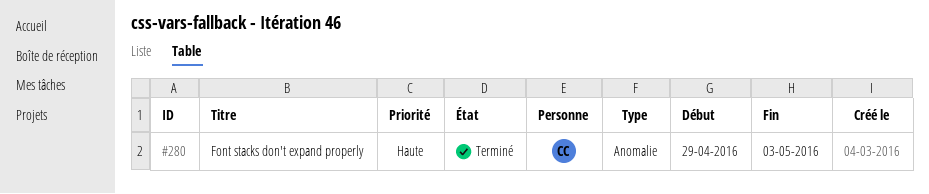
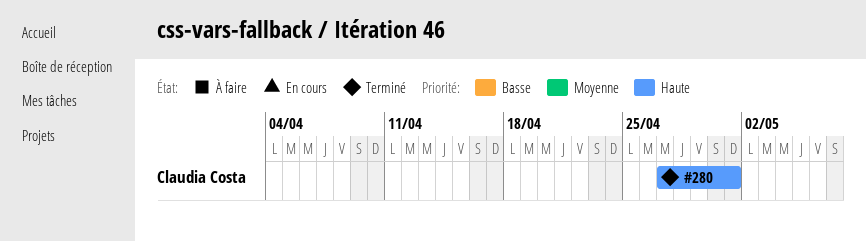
#280, start: Apr 29 -> Apr 27
#280, due: May 3 -> May 1

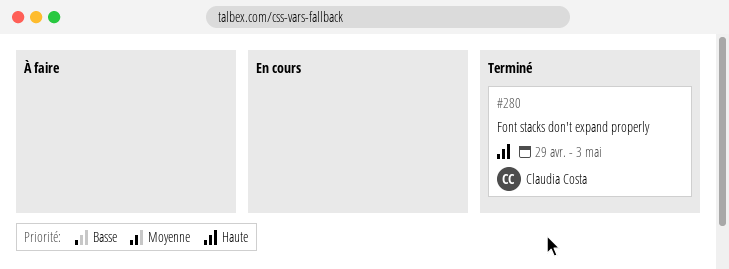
#280, start: Apr 27 -> Apr 29
#280, due: May 1 -> May 3

